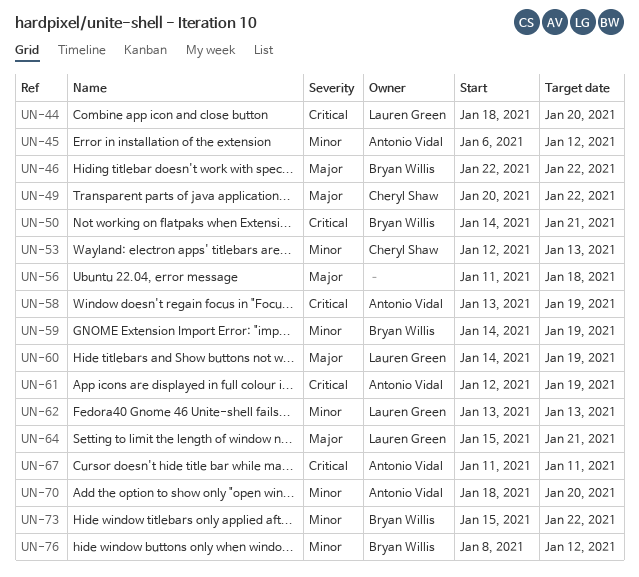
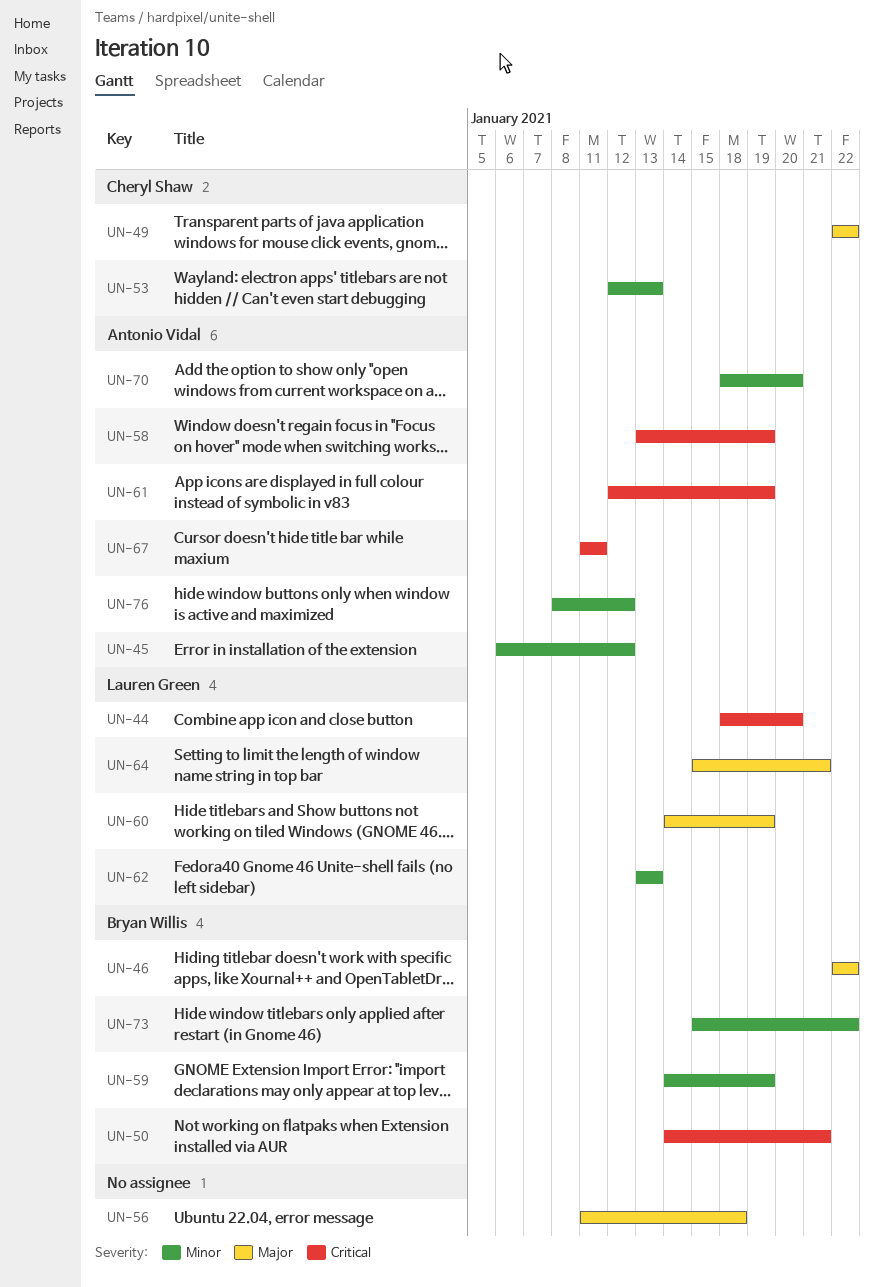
UN-49, start: Jan 20 -> Jan 22
UN-76, owner: Bryan Willis -> Antonio Vidal

